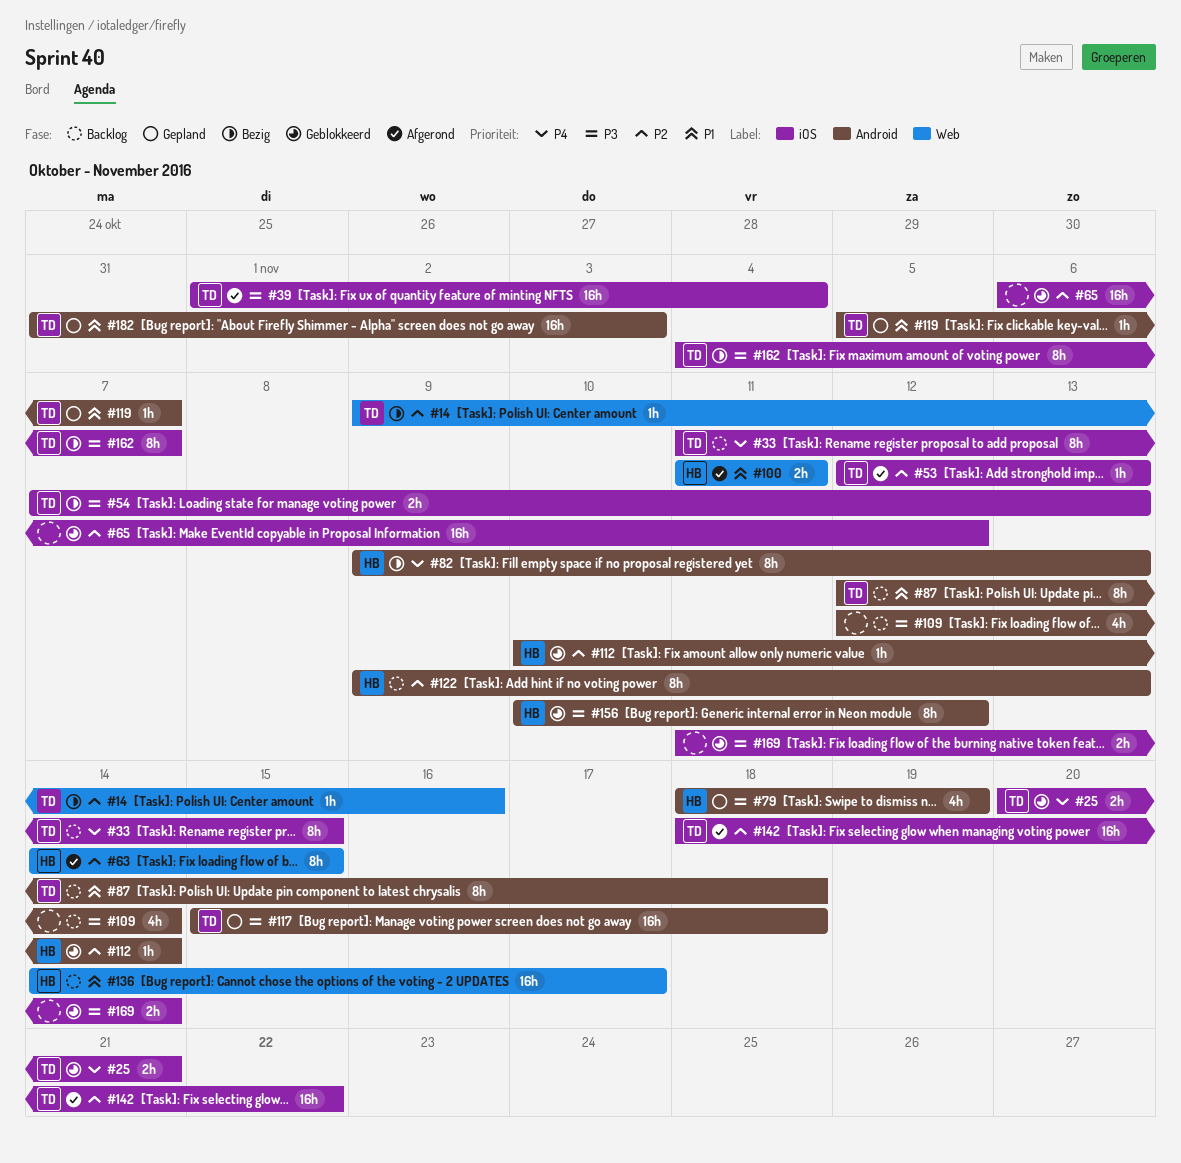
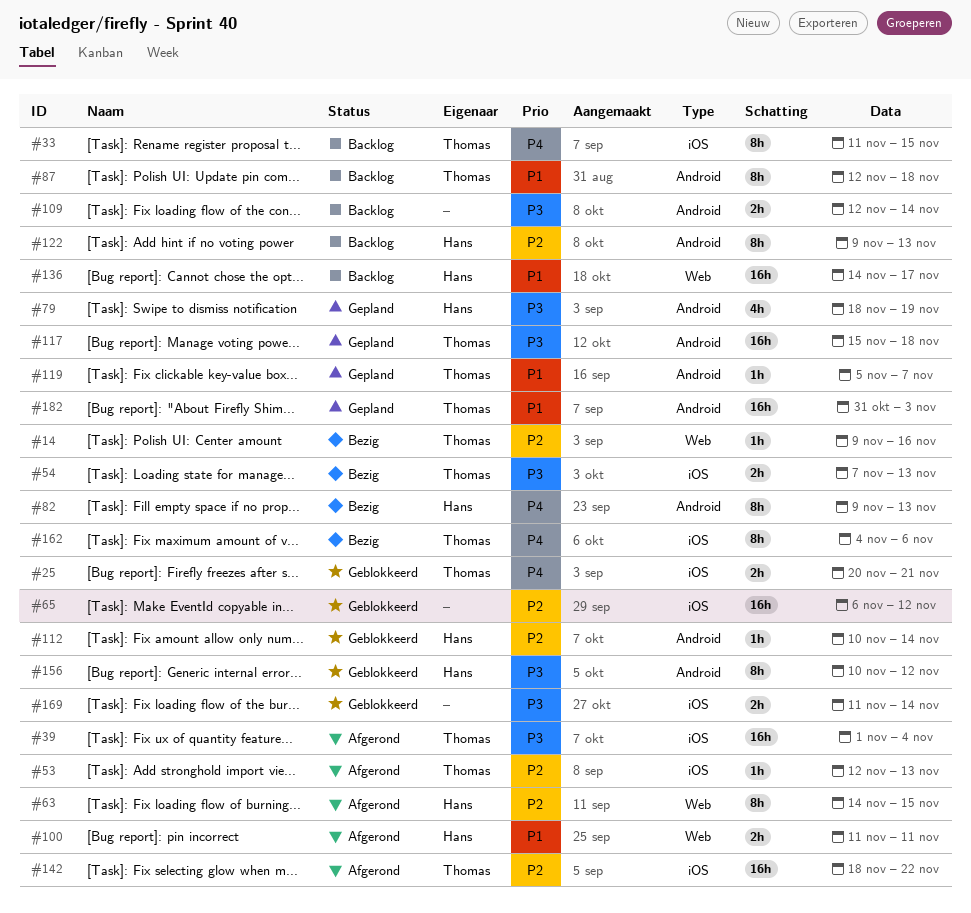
#109, estimate: 4h -> 2h
#162, priority: P3 -> P4
#162, due: Nov 7 -> Nov 6

